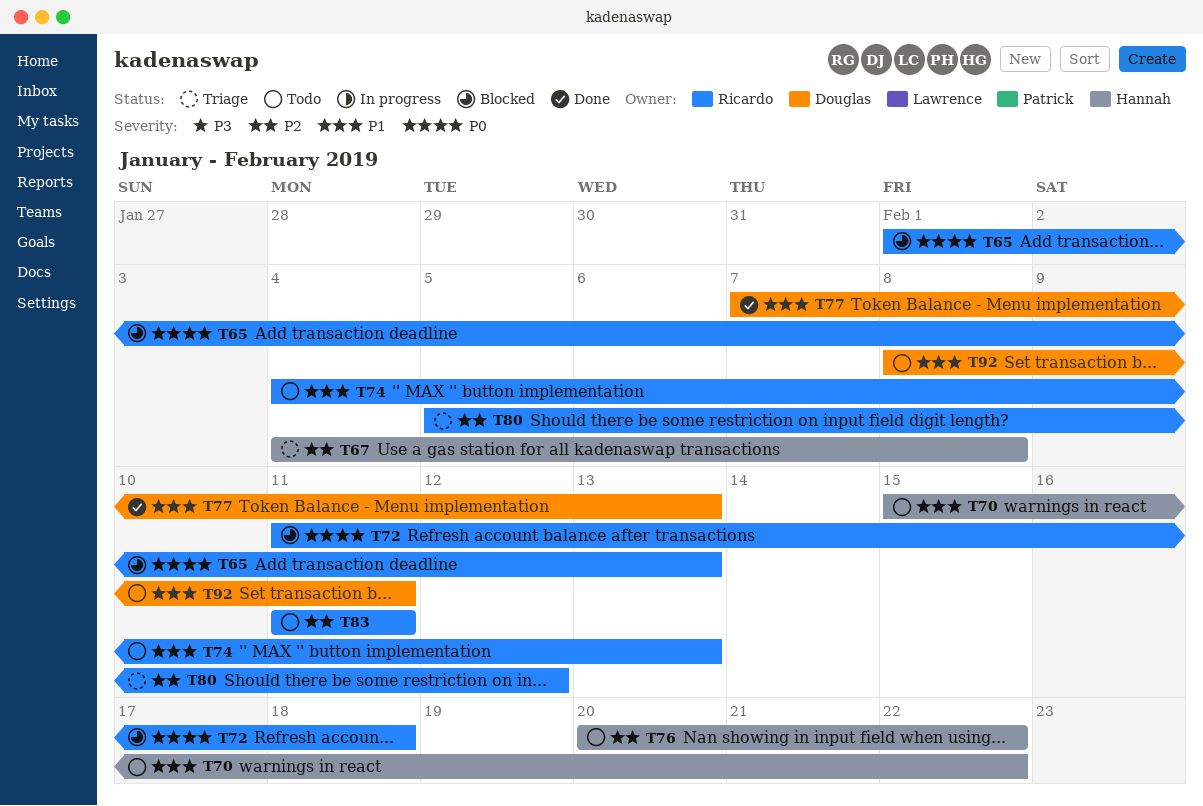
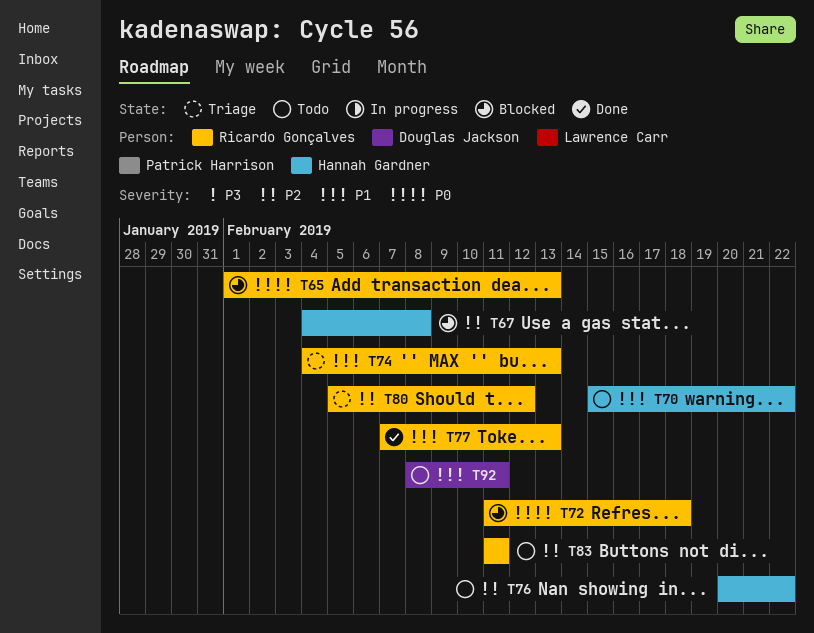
T67, status: Triage -> Blocked
T74, status: Todo -> Triage
T77, owner: Douglas Jackson -> Ricardo Gonçalves

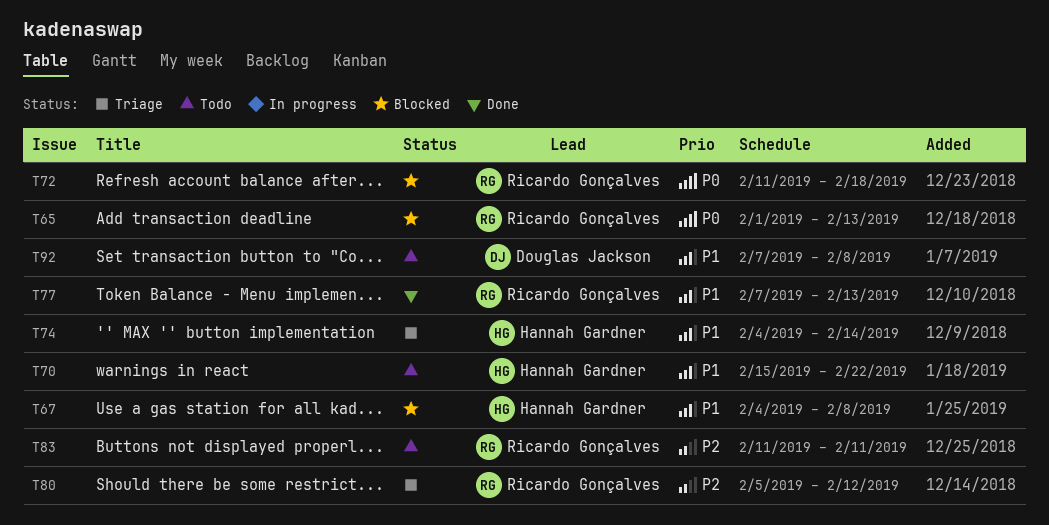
T67, priority: P2 -> P1
T74, owner: Ricardo Gonçalves -> Hannah Gardner
T74, due: Feb 13 -> Feb 14
T76: present -> none
T92, start: Feb 8 -> Feb 7
T92, due: Feb 11 -> Feb 8

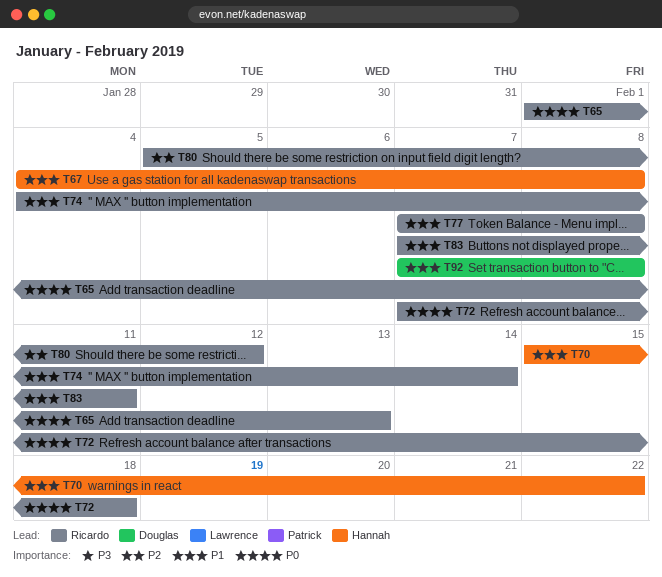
T72, start: Feb 11 -> Feb 7
T74, owner: Hannah Gardner -> Ricardo Gonçalves
T77, due: Feb 13 -> Feb 8
T83, priority: P2 -> P1
T83, start: Feb 11 -> Feb 7

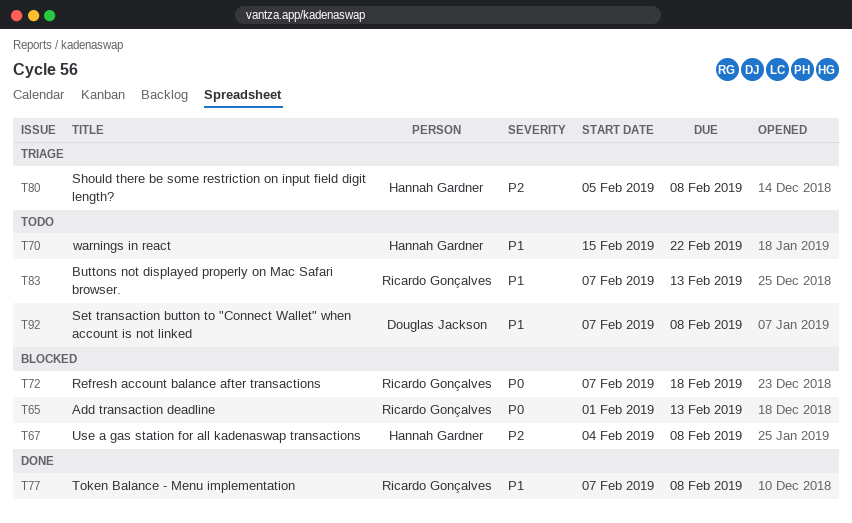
T67, priority: P1 -> P2
T74: present -> none
T80, owner: Ricardo Gonçalves -> Hannah Gardner
T80, due: Feb 12 -> Feb 8
T83, due: Feb 11 -> Feb 13

